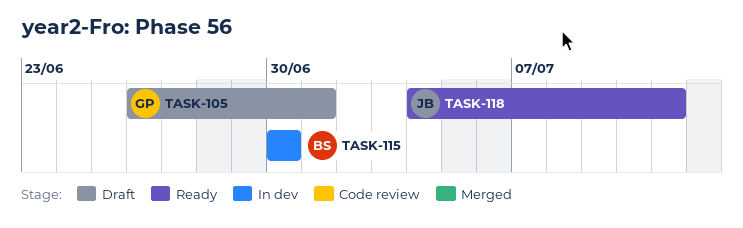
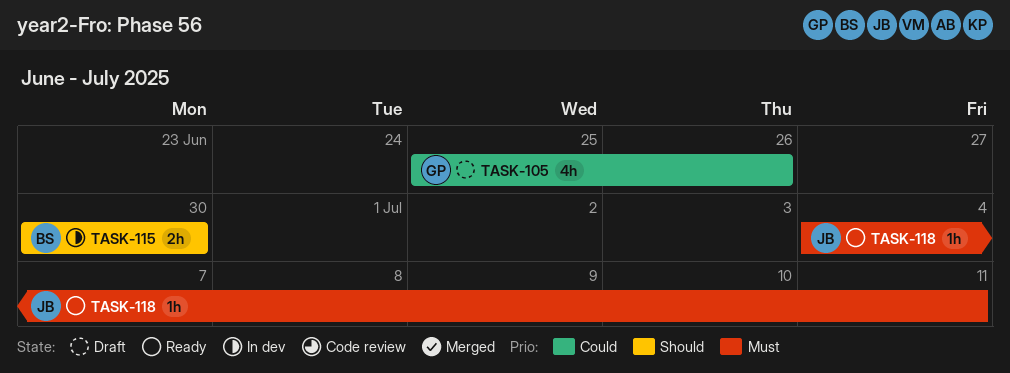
TASK-105, start: Jun 26 -> Jun 25
TASK-105, due: Jul 1 -> Jun 26

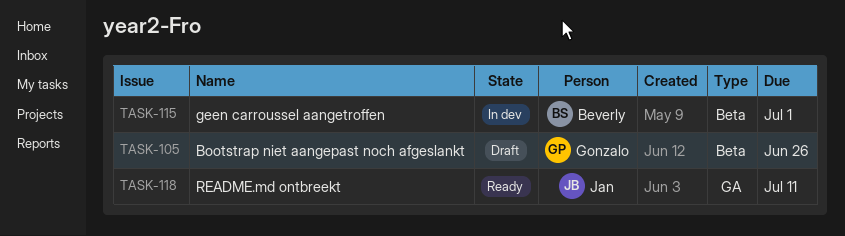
TASK-115, due: Jun 30 -> Jul 1

